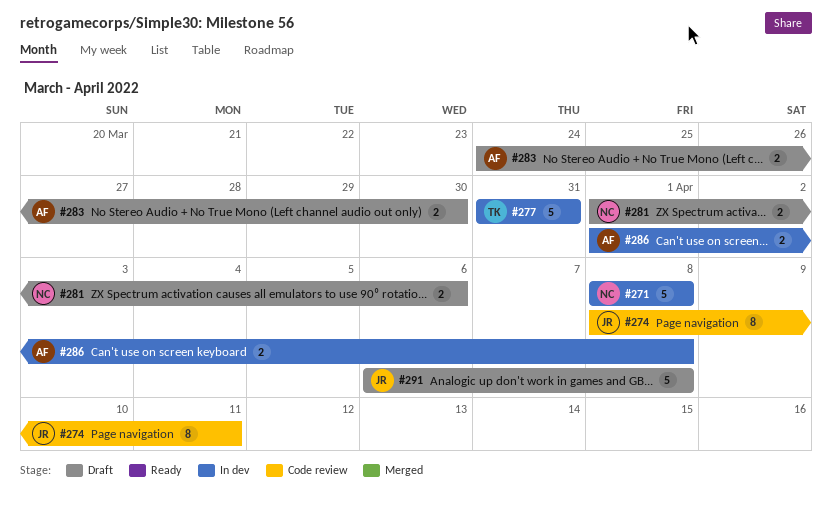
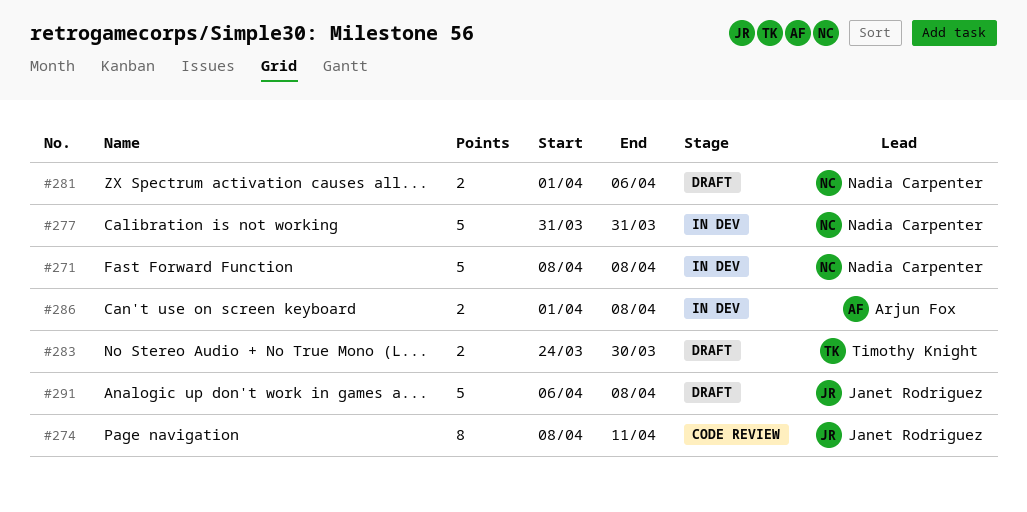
#277, owner: Timothy Knight -> Nadia Carpenter
#283, owner: Arjun Fox -> Timothy Knight

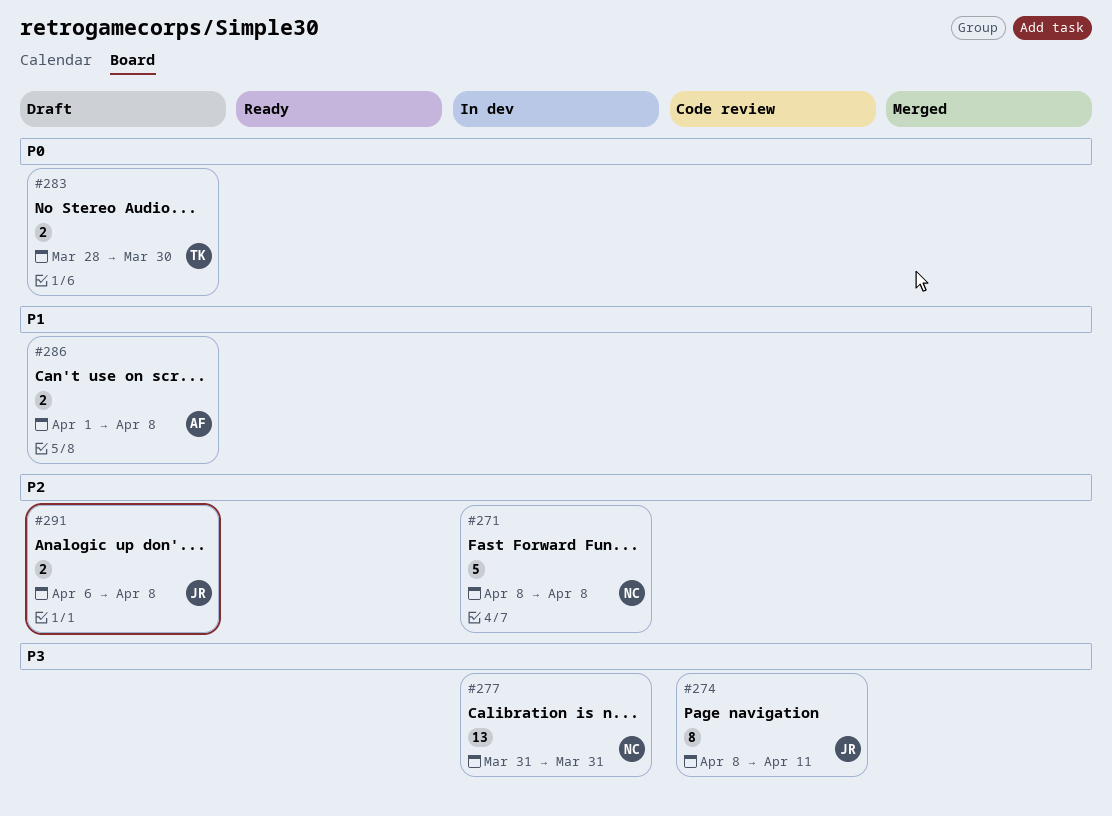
#277, estimate: 5 -> 13
#281: present -> none
#283, start: Mar 24 -> Mar 28
#286, status: In dev -> Draft
#291, estimate: 5 -> 2

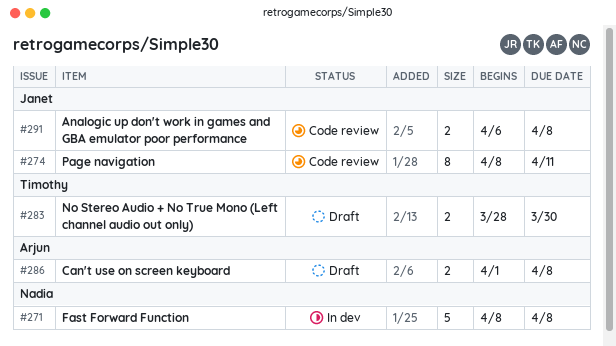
#277: present -> none
#291, status: Draft -> Code review

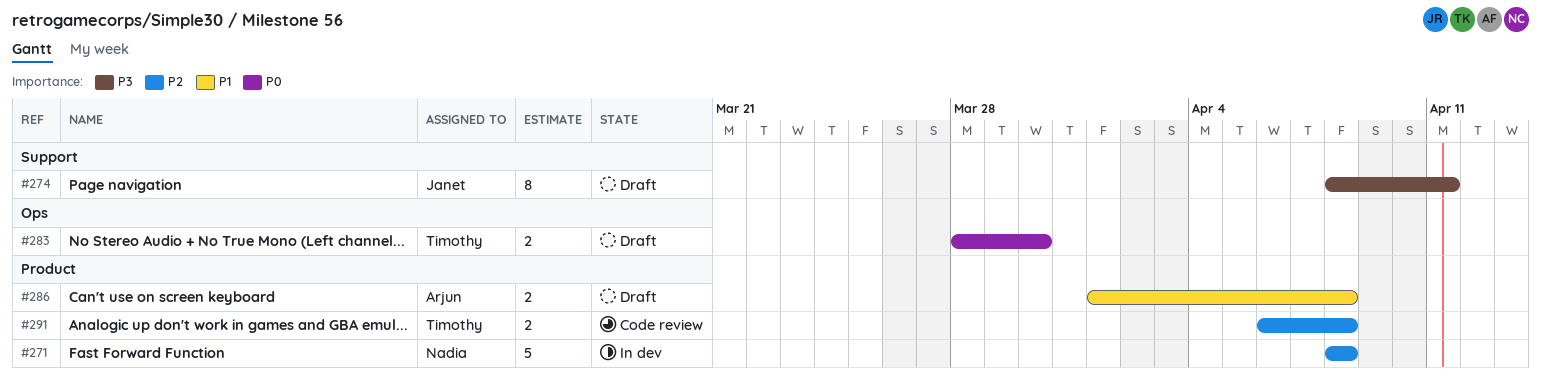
#274, status: Code review -> Draft
#291, owner: Janet -> Timothy

